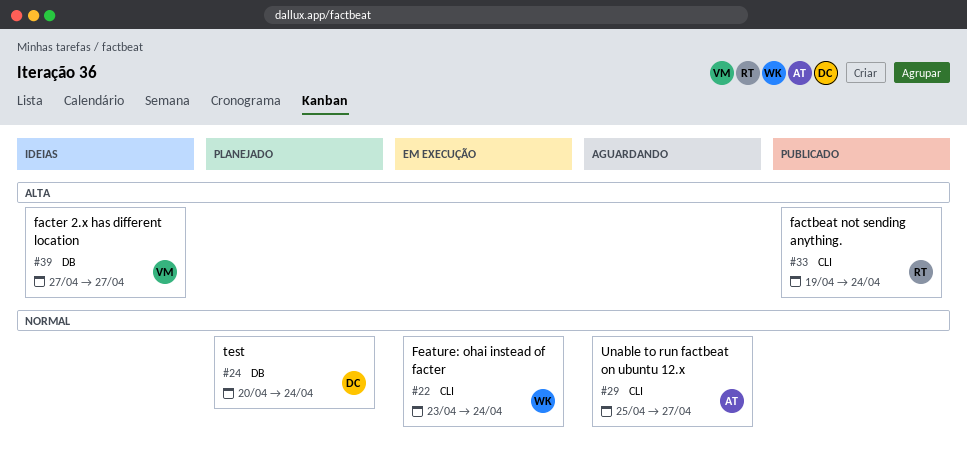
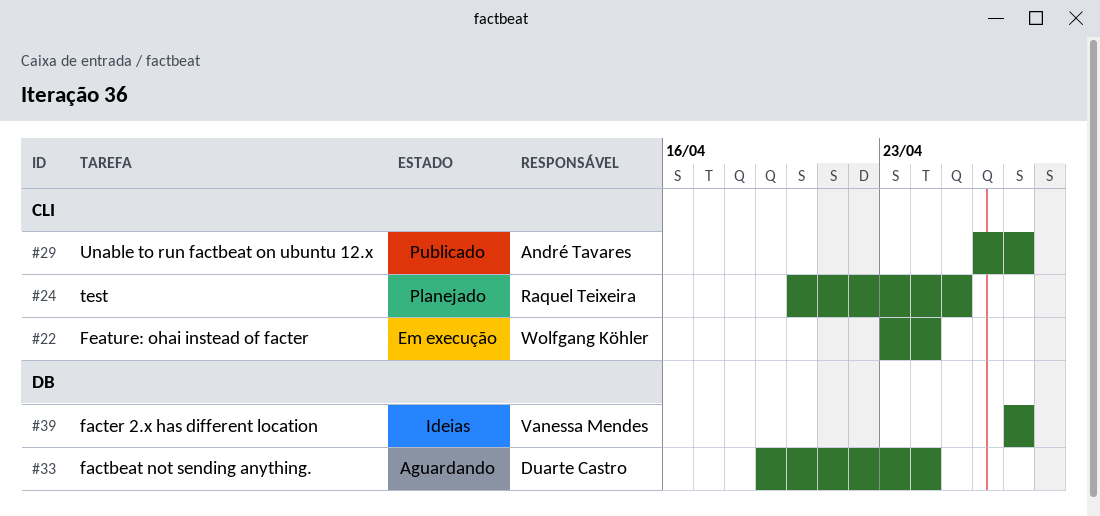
#24, owner: Duarte Castro -> Raquel Teixeira
#24, label: DB -> CLI
#24, due: Apr 24 -> Apr 25
#29, status: Aguardando -> Publicado
#29, start: Apr 25 -> Apr 26
#33, status: Publicado -> Aguardando
#33, owner: Raquel Teixeira -> Duarte Castro
#33, label: CLI -> DB

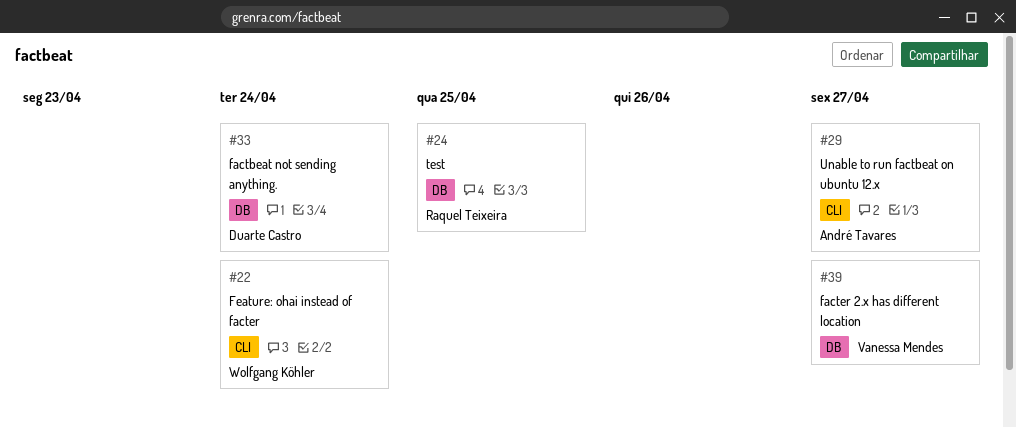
#24, label: CLI -> DB

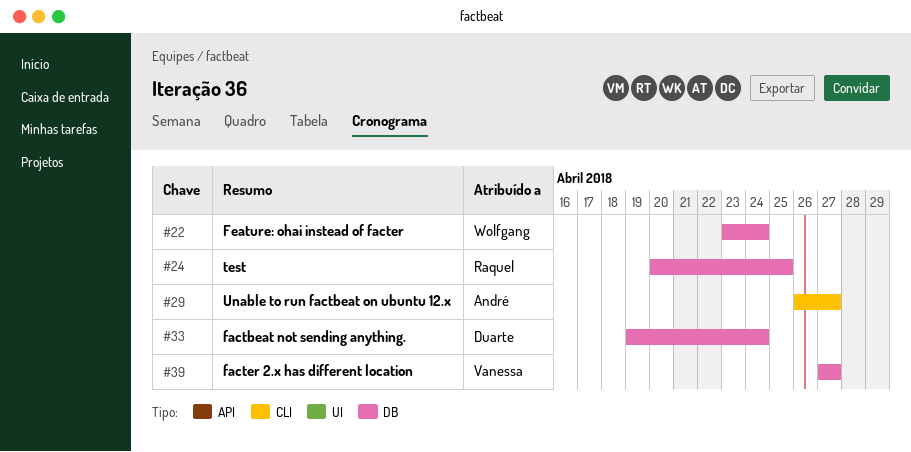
#22, label: CLI -> DB

